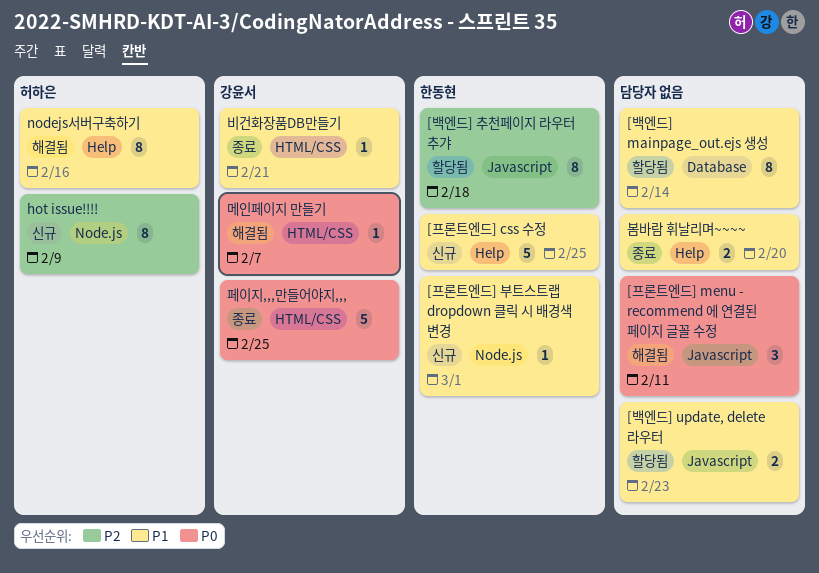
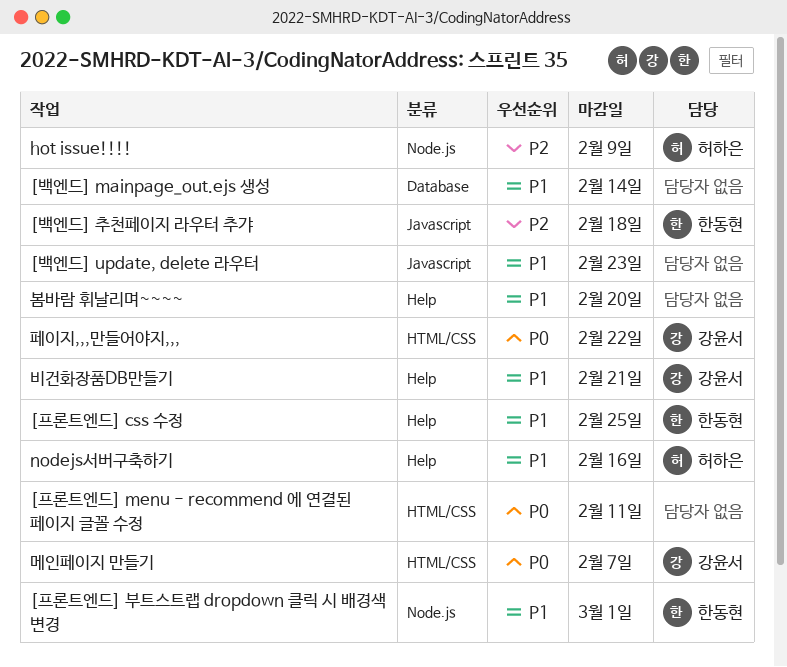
[프론트엔드] menu - recommend 에 연결된 페이지 글꼴 수정, label: Javascript -> HTML/CSS
비건화장품DB만들기, label: HTML/CSS -> Help
페이지,,,만들어야지,,,, due: Feb 25 -> Feb 22

